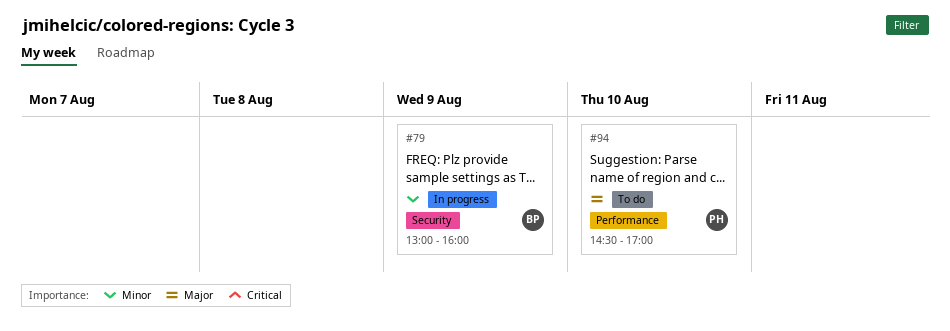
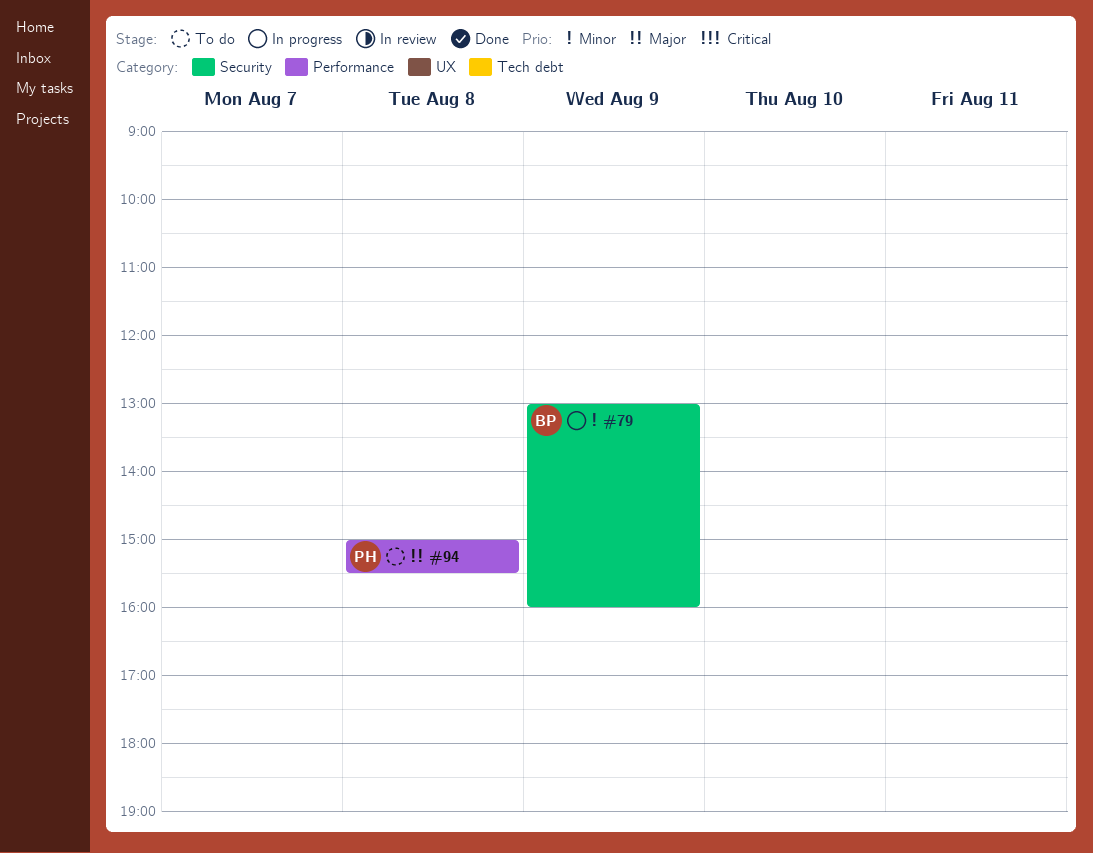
#94, day: Aug 10 -> Aug 8
#94, begins: 14:30 -> 15:00
#94, ends: 17:00 -> 15:30

